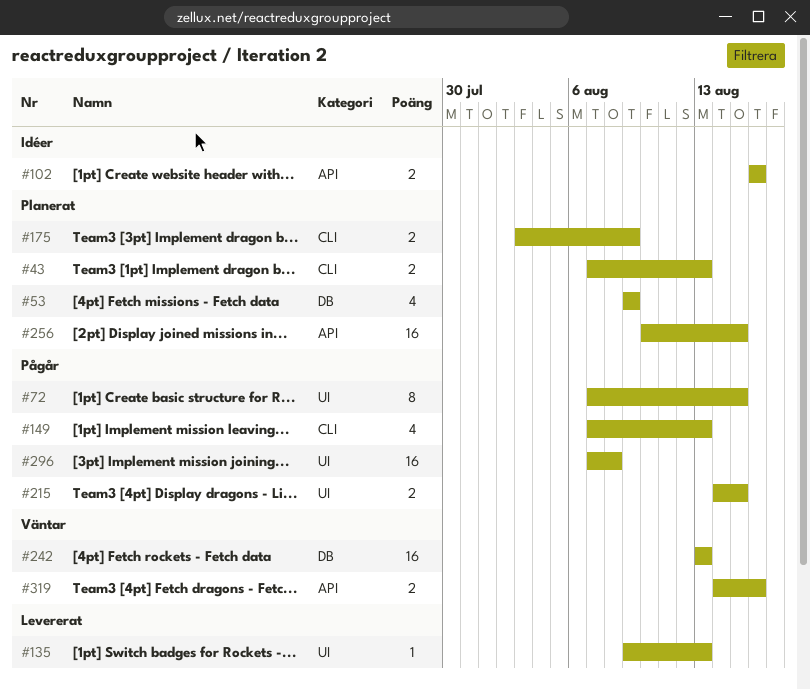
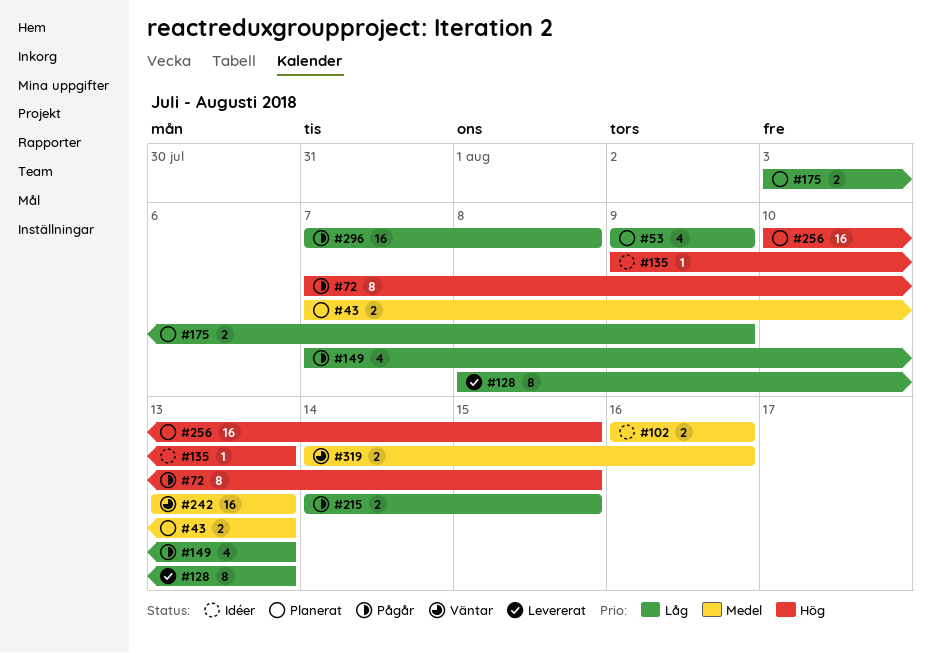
#128: none -> present
#135, status: Levererat -> Idéer

